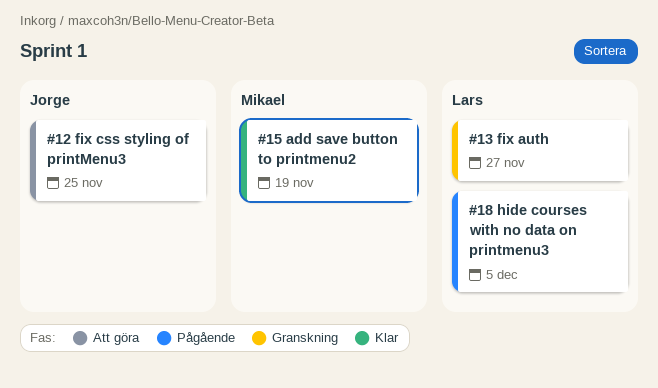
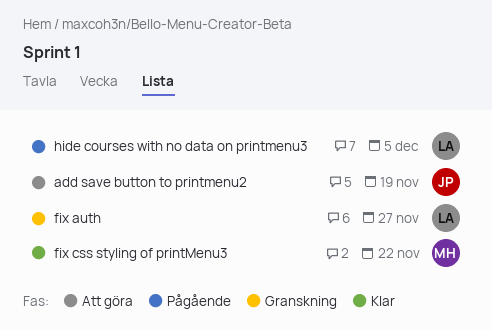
add save button to printmenu2, status: Klar -> Att göra
add save button to printmenu2, owner: Mikael -> Jorge
fix css styling of printMenu3, status: Att göra -> Klar
fix css styling of printMenu3, owner: Jorge -> Mikael
fix css styling of printMenu3, due: Nov 25 -> Nov 22

